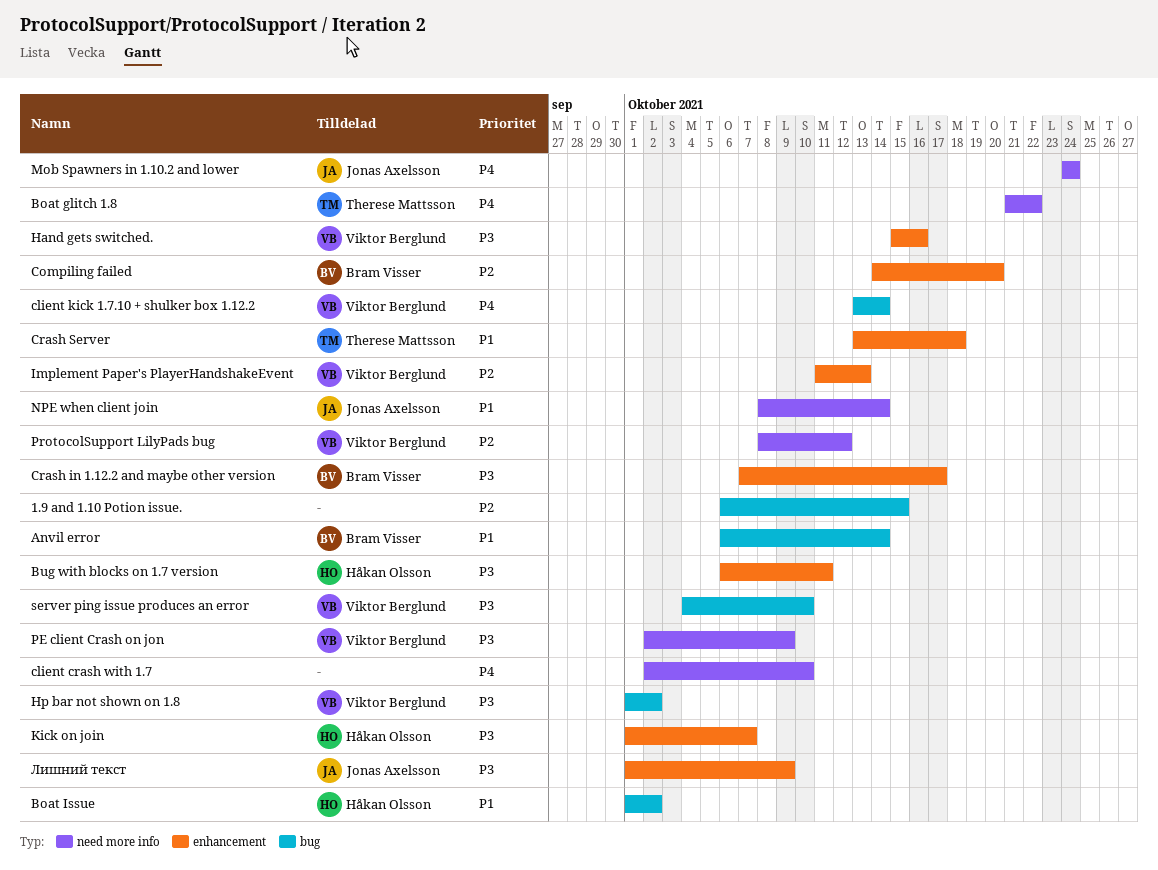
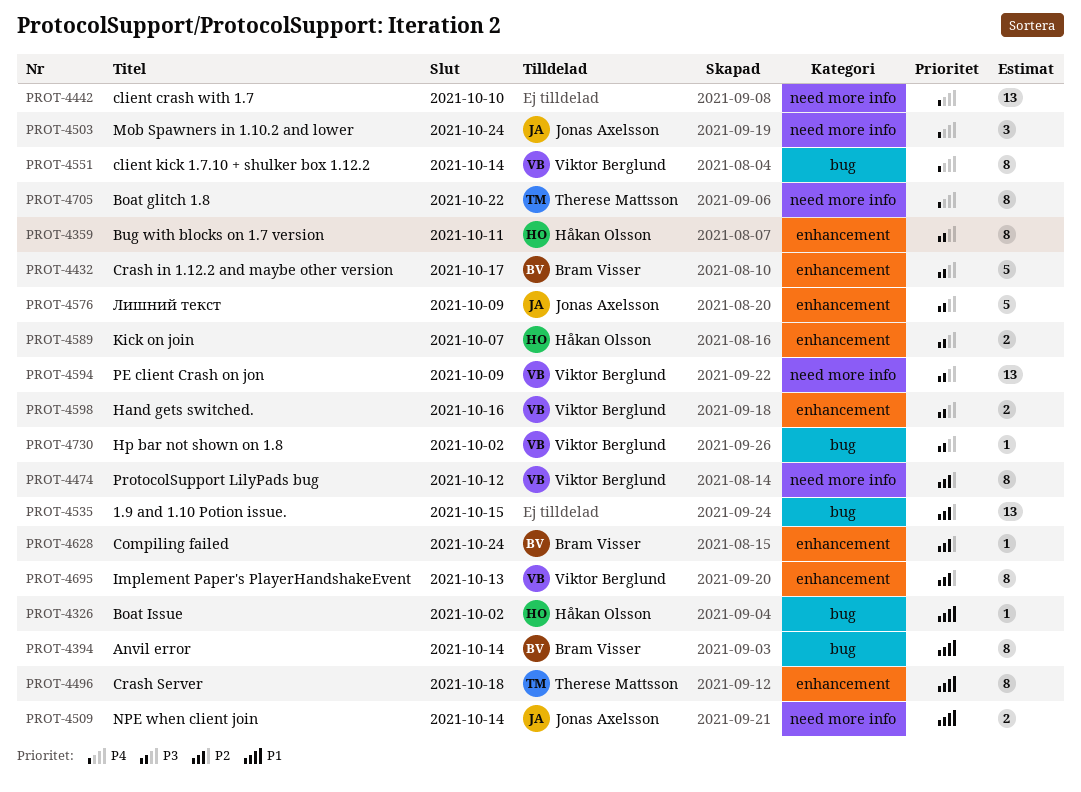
Compiling failed, due: Oct 20 -> Oct 24
server ping issue produces an error: present -> none

